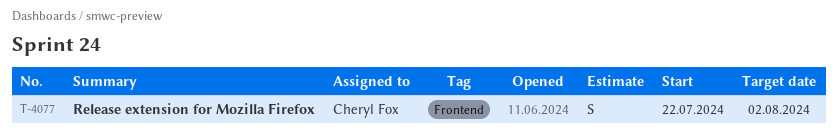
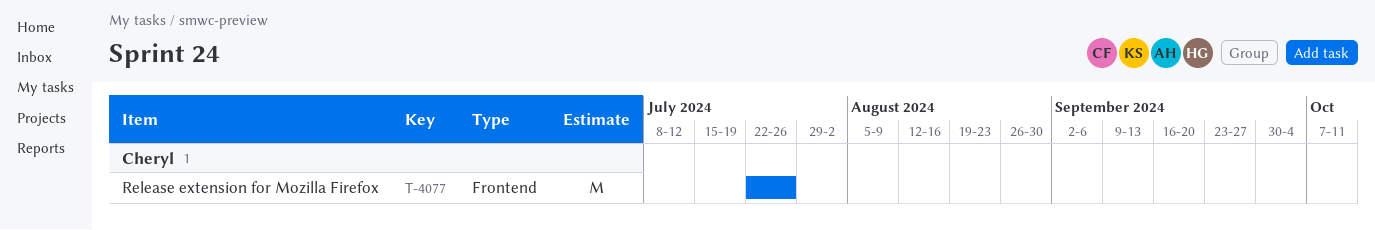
T-4077, estimate: S -> M
T-4077, due: Aug 2 -> Jul 26

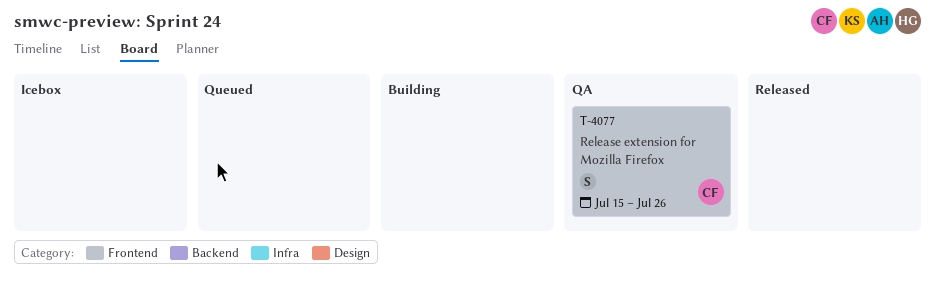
T-4077, estimate: M -> S
T-4077, start: Jul 22 -> Jul 15

